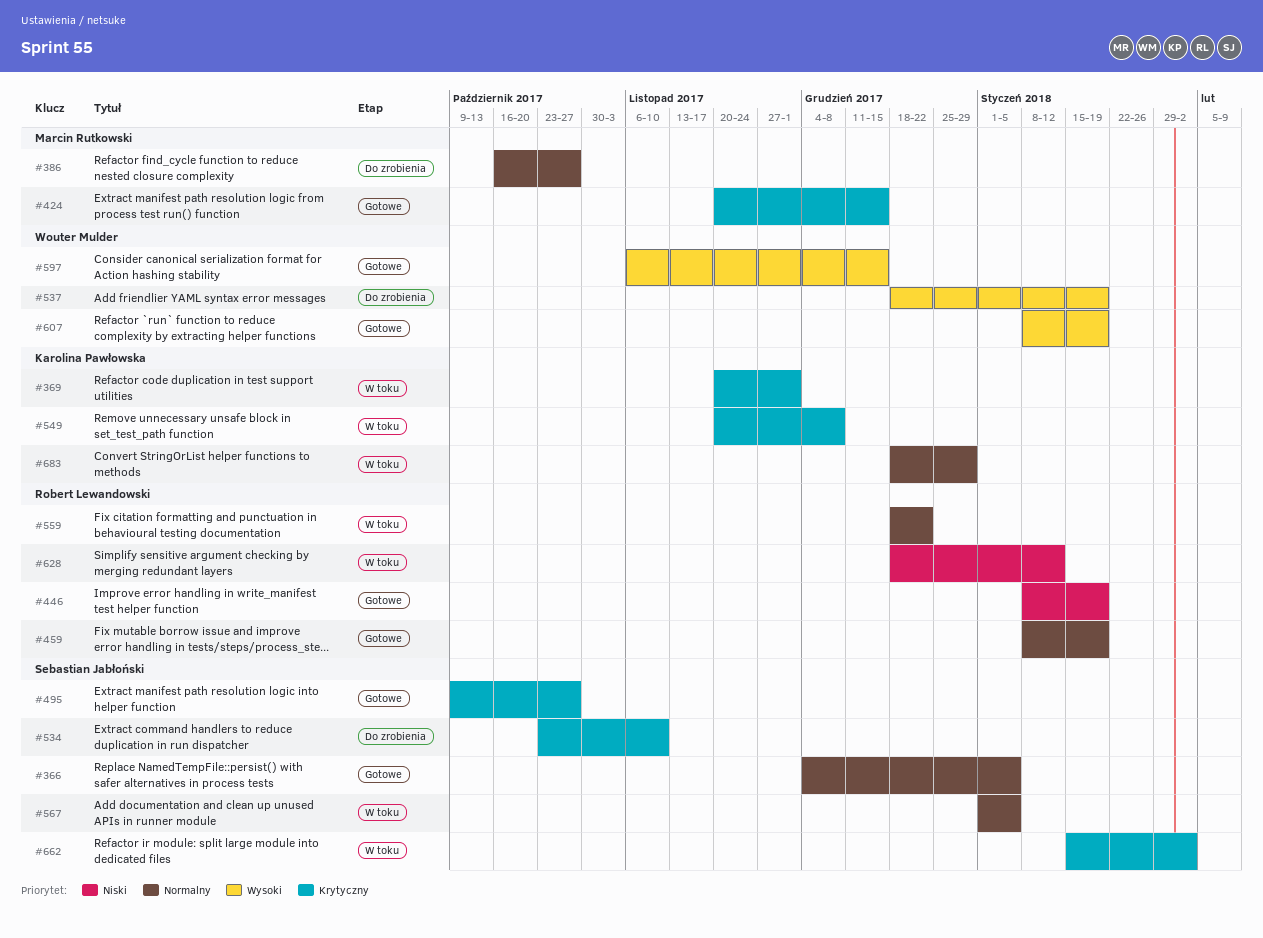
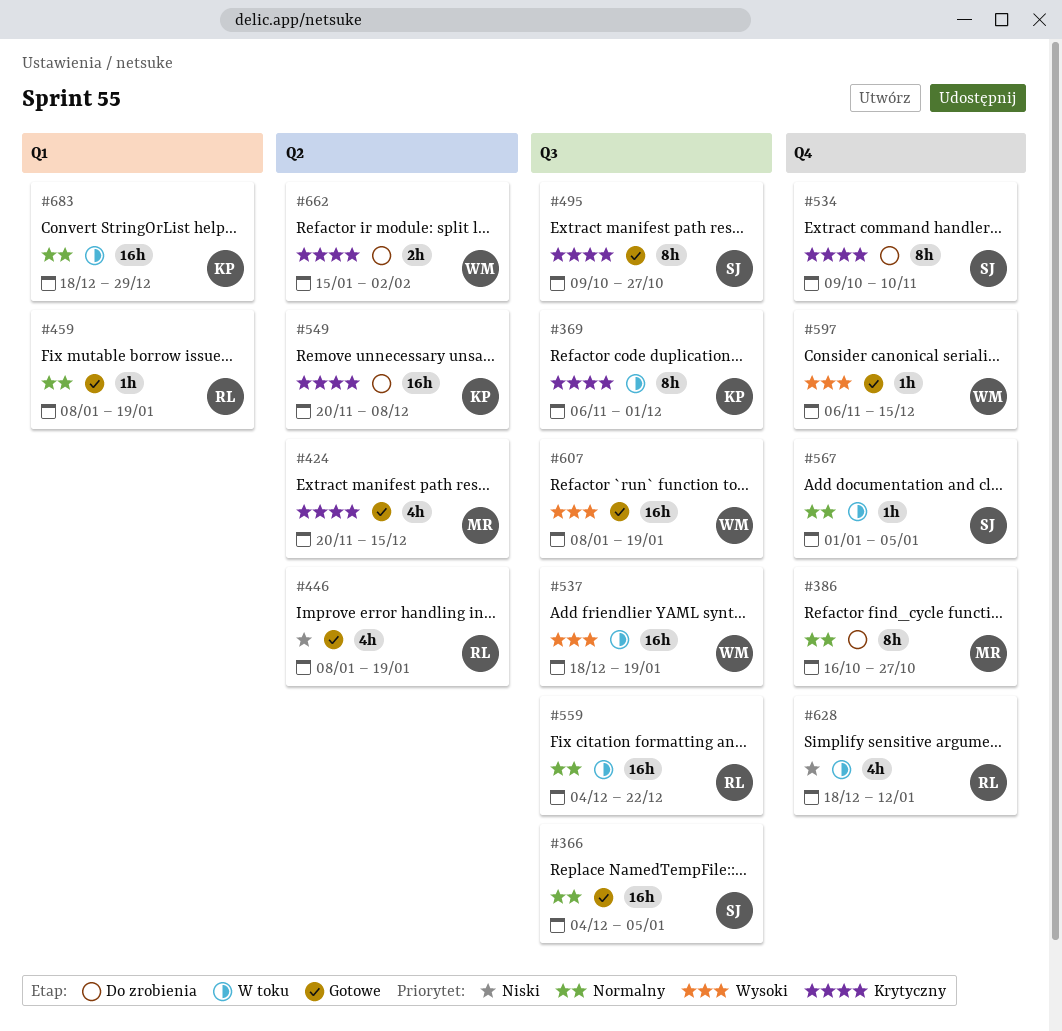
#369, start: Nov 20 -> Nov 6
#534, start: Oct 23 -> Oct 9
#537, status: Do zrobienia -> W toku
#549, status: W toku -> Do zrobienia
#559, start: Dec 18 -> Dec 4
#662, status: W toku -> Do zrobienia
#662, owner: Sebastian Jabłoński -> Wouter Mulder

